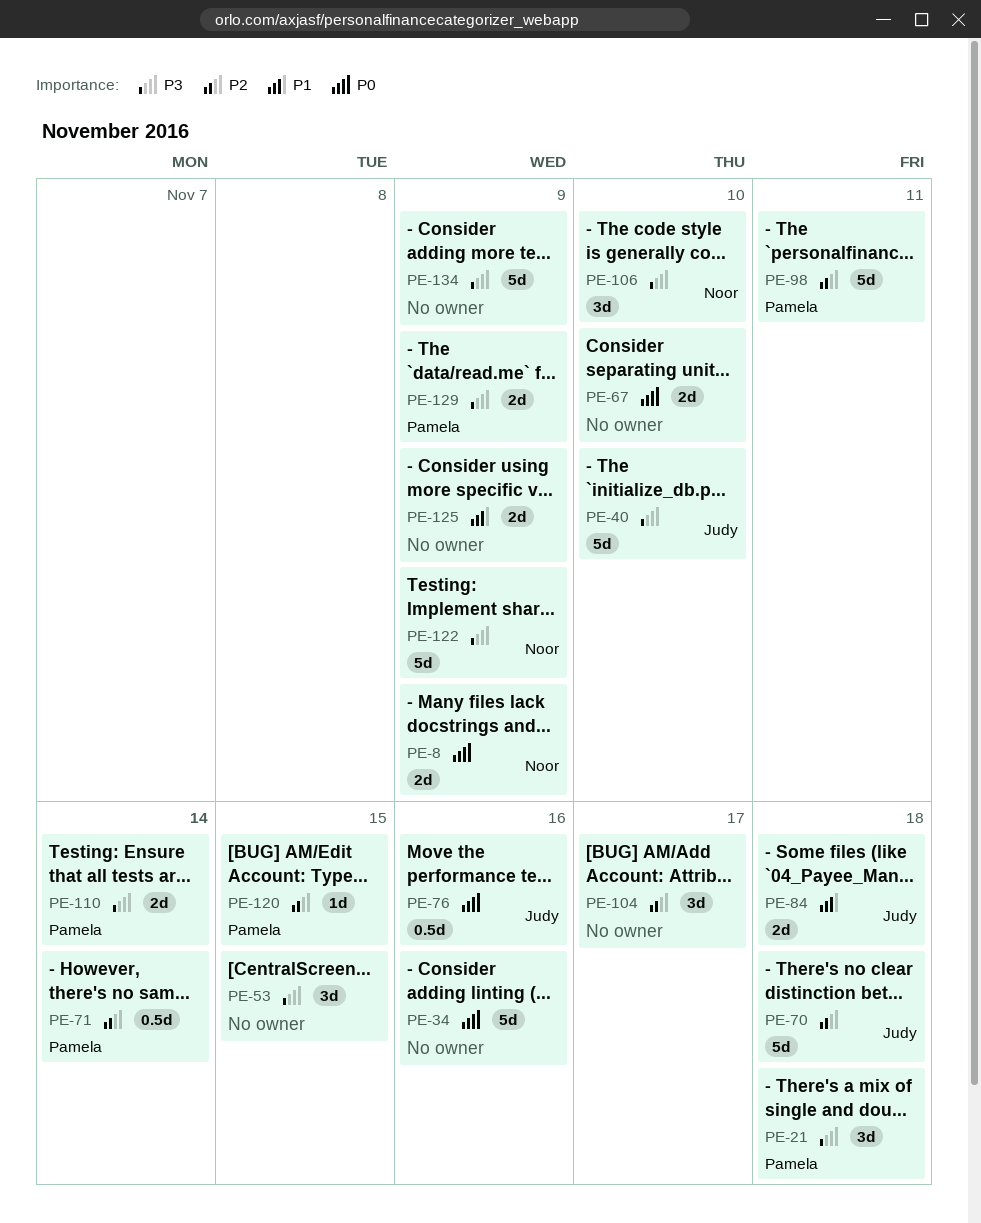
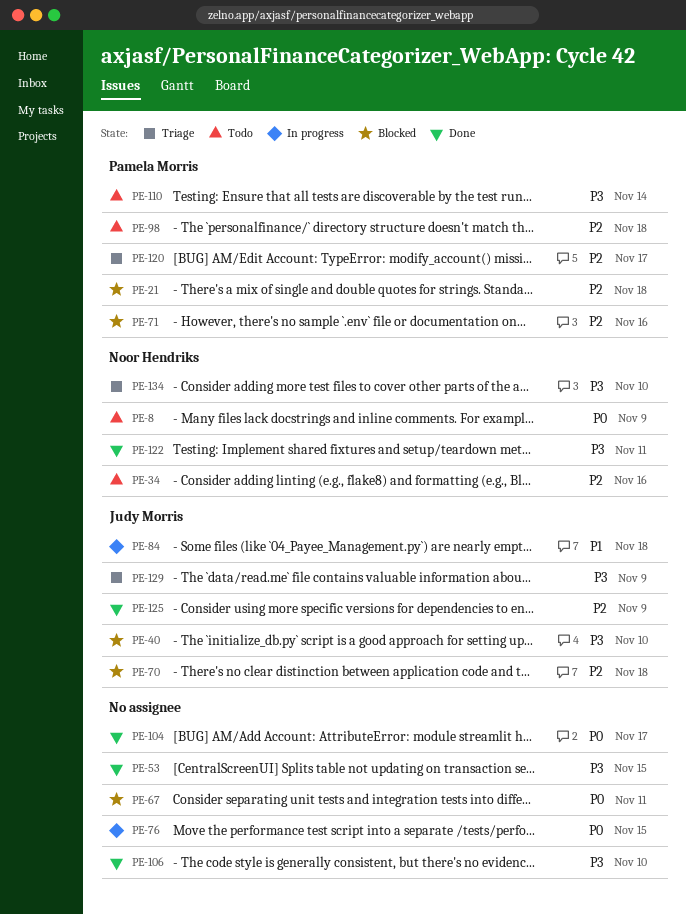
PE-21, priority: P3 -> P2
PE-34, owner: none -> Noor Hendriks
PE-34, priority: P0 -> P2
PE-67, due: Nov 10 -> Nov 11
PE-71, due: Nov 14 -> Nov 16
PE-76, owner: Judy Morris -> none
PE-76, due: Nov 16 -> Nov 15
PE-98, due: Nov 11 -> Nov 18
PE-104, priority: P2 -> P0
PE-106, owner: Noor Hendriks -> none
PE-120, due: Nov 15 -> Nov 17
PE-122, due: Nov 9 -> Nov 11
PE-125, owner: none -> Judy Morris
PE-125, priority: P1 -> P2
PE-129, owner: Pamela Morris -> Judy Morris
PE-134, owner: none -> Noor Hendriks
PE-134, due: Nov 9 -> Nov 10

